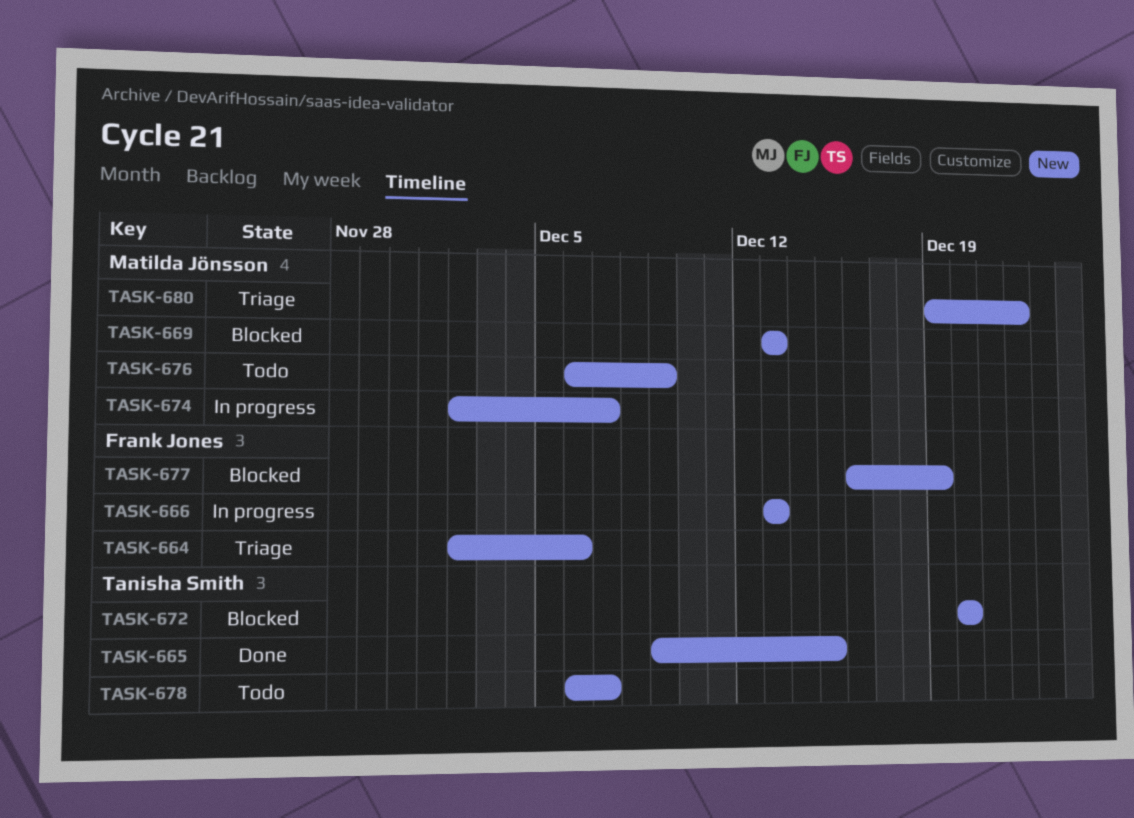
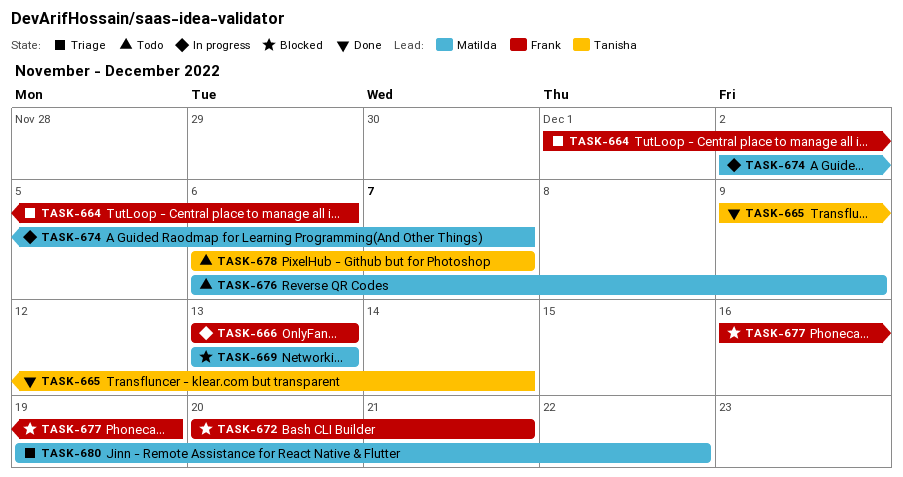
TASK-664, start: Dec 2 -> Dec 1
TASK-665, due: Dec 15 -> Dec 14
TASK-672, owner: Tanisha Smith -> Frank Jones
TASK-672, due: Dec 20 -> Dec 21

